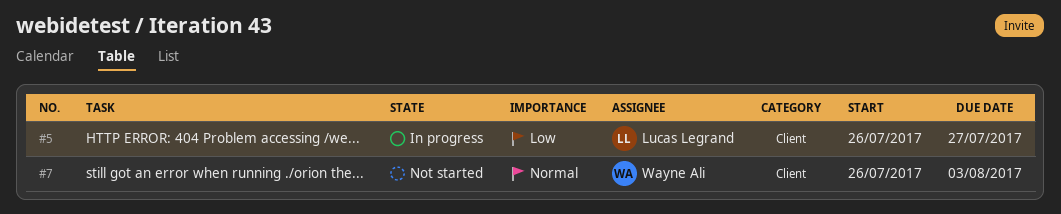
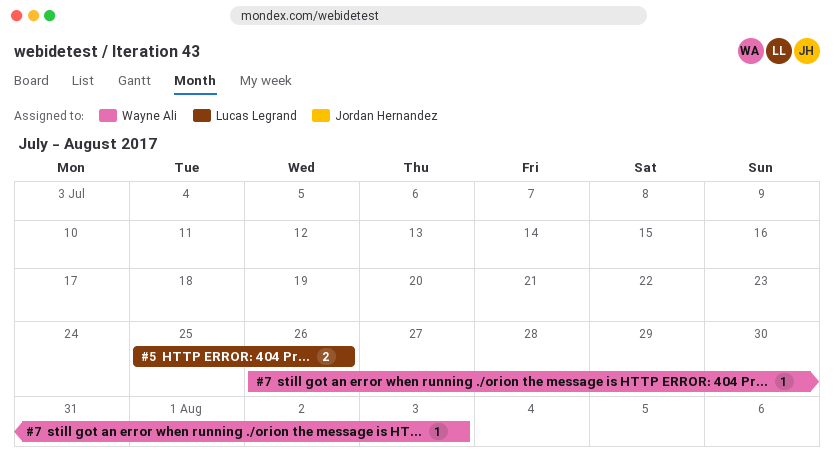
#5, start: Jul 26 -> Jul 25
#5, due: Jul 27 -> Jul 26

